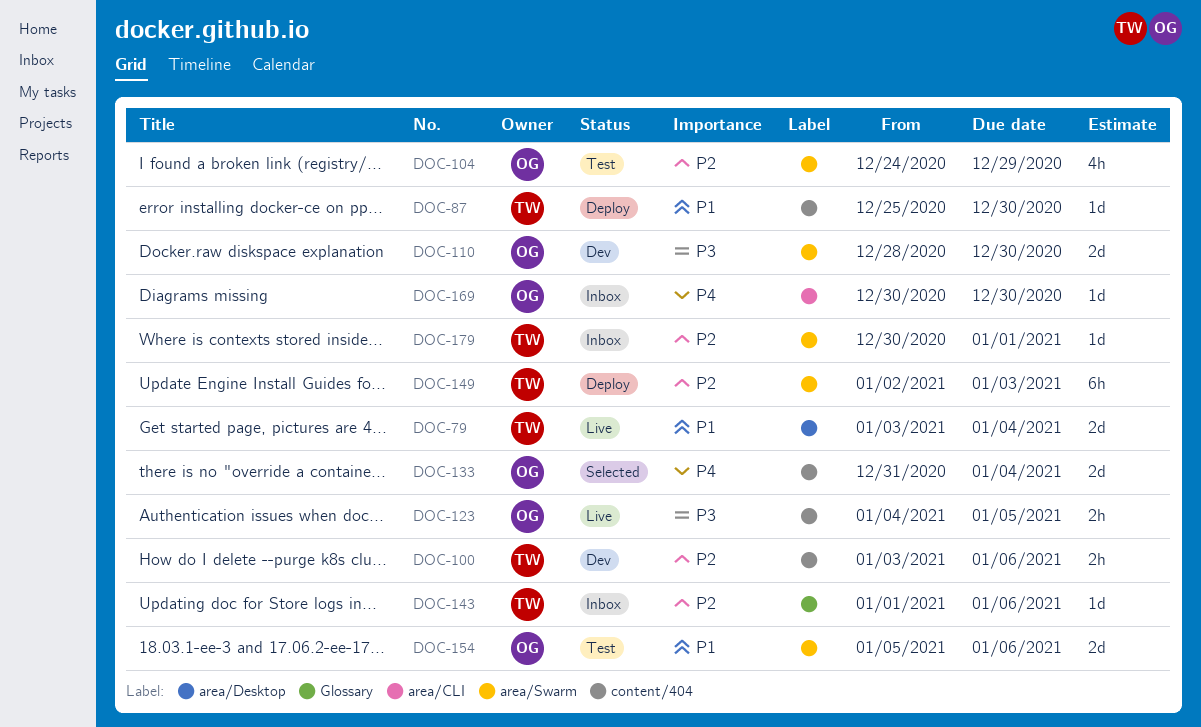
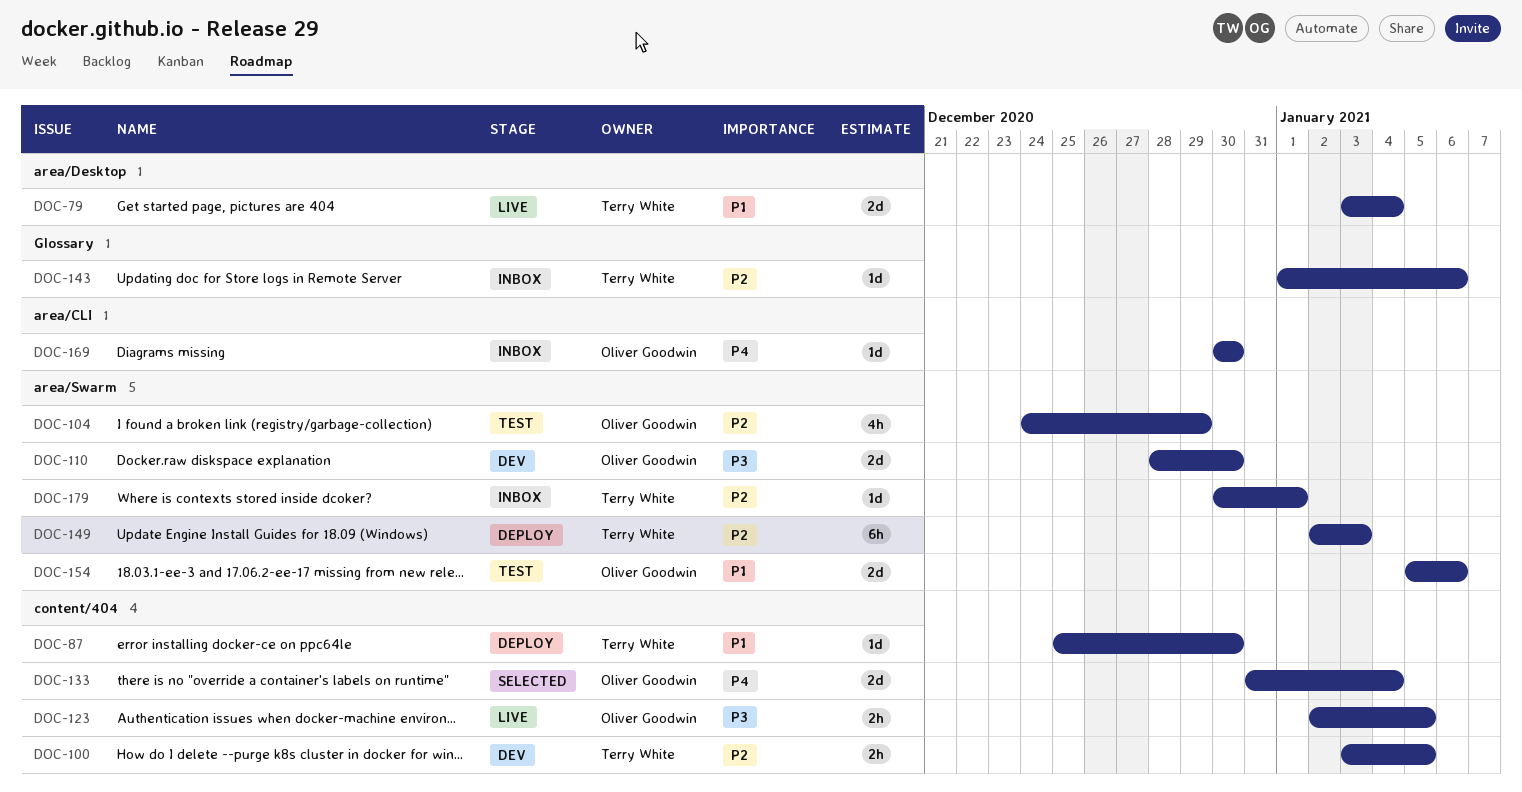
DOC-100, due: Jan 6 -> Jan 5
DOC-123, start: Jan 4 -> Jan 2

